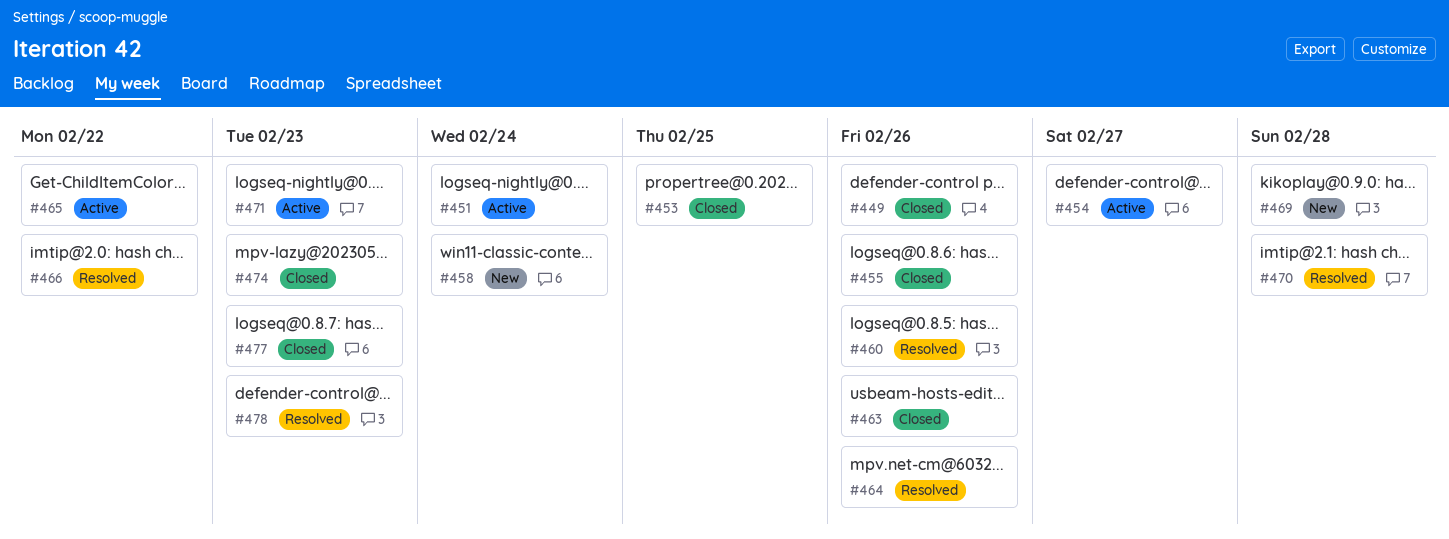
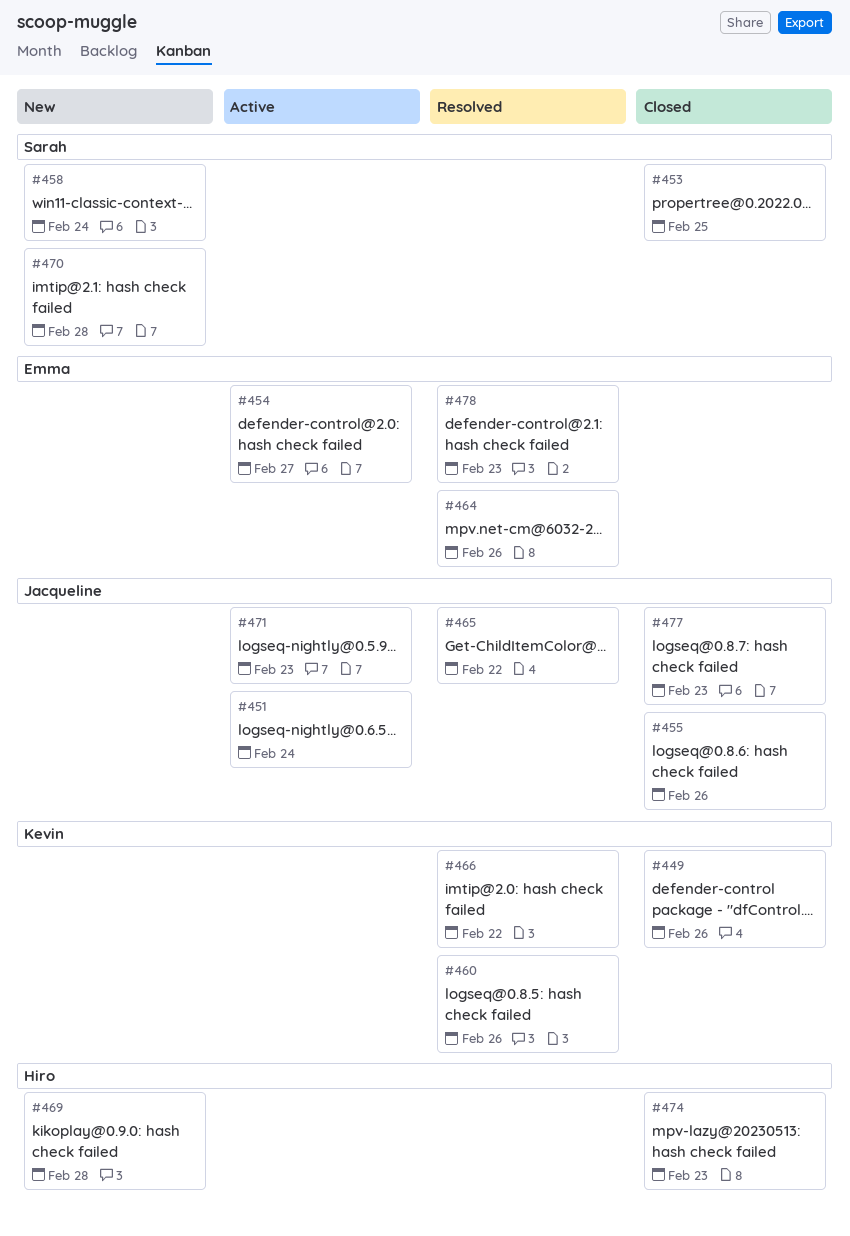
#463: present -> none
#465, status: Active -> Resolved
#470, status: Resolved -> New

